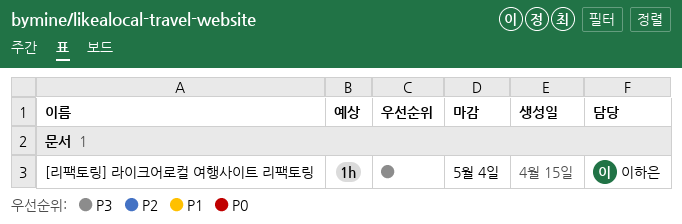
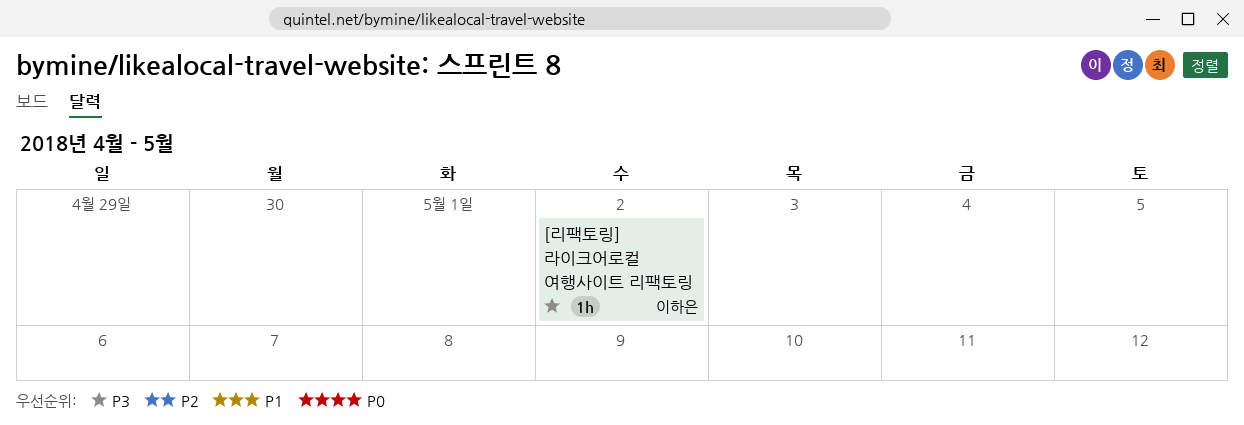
[리팩토링] 라이크어로컬 여행사이트 리팩토링, due: May 4 -> May 2

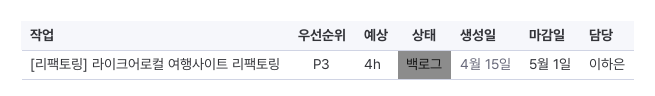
[리팩토링] 라이크어로컬 여행사이트 리팩토링, estimate: 1h -> 4h
[리팩토링] 라이크어로컬 여행사이트 리팩토링, due: May 2 -> May 1

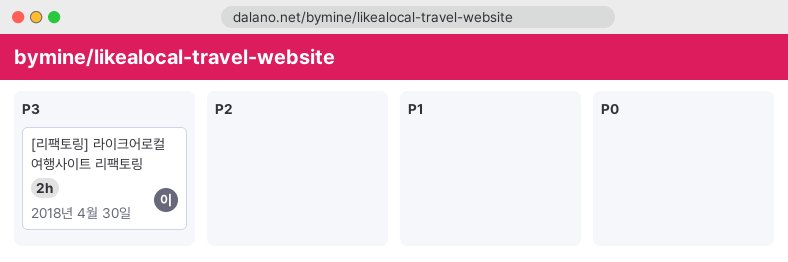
[리팩토링] 라이크어로컬 여행사이트 리팩토링, estimate: 4h -> 2h
[리팩토링] 라이크어로컬 여행사이트 리팩토링, due: May 1 -> Apr 30

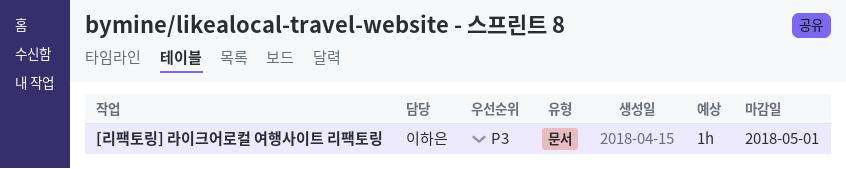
[리팩토링] 라이크어로컬 여행사이트 리팩토링, estimate: 2h -> 1h
[리팩토링] 라이크어로컬 여행사이트 리팩토링, due: Apr 30 -> May 1

